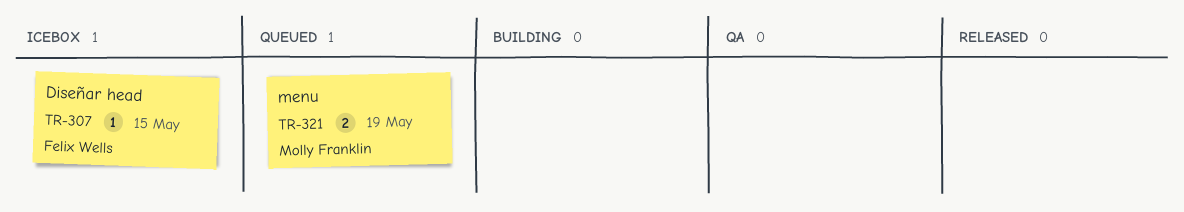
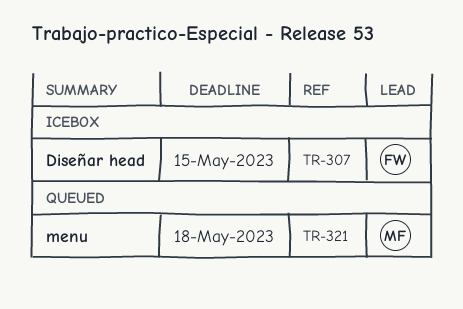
TR-321, due: May 19 -> May 18

